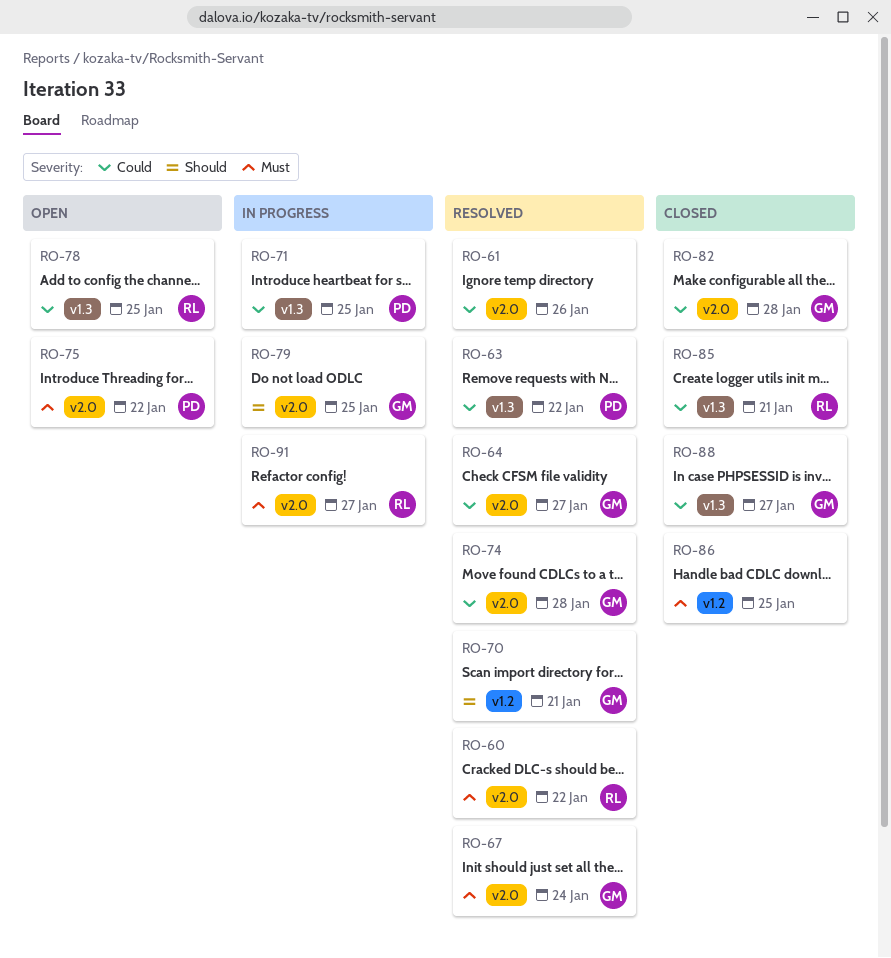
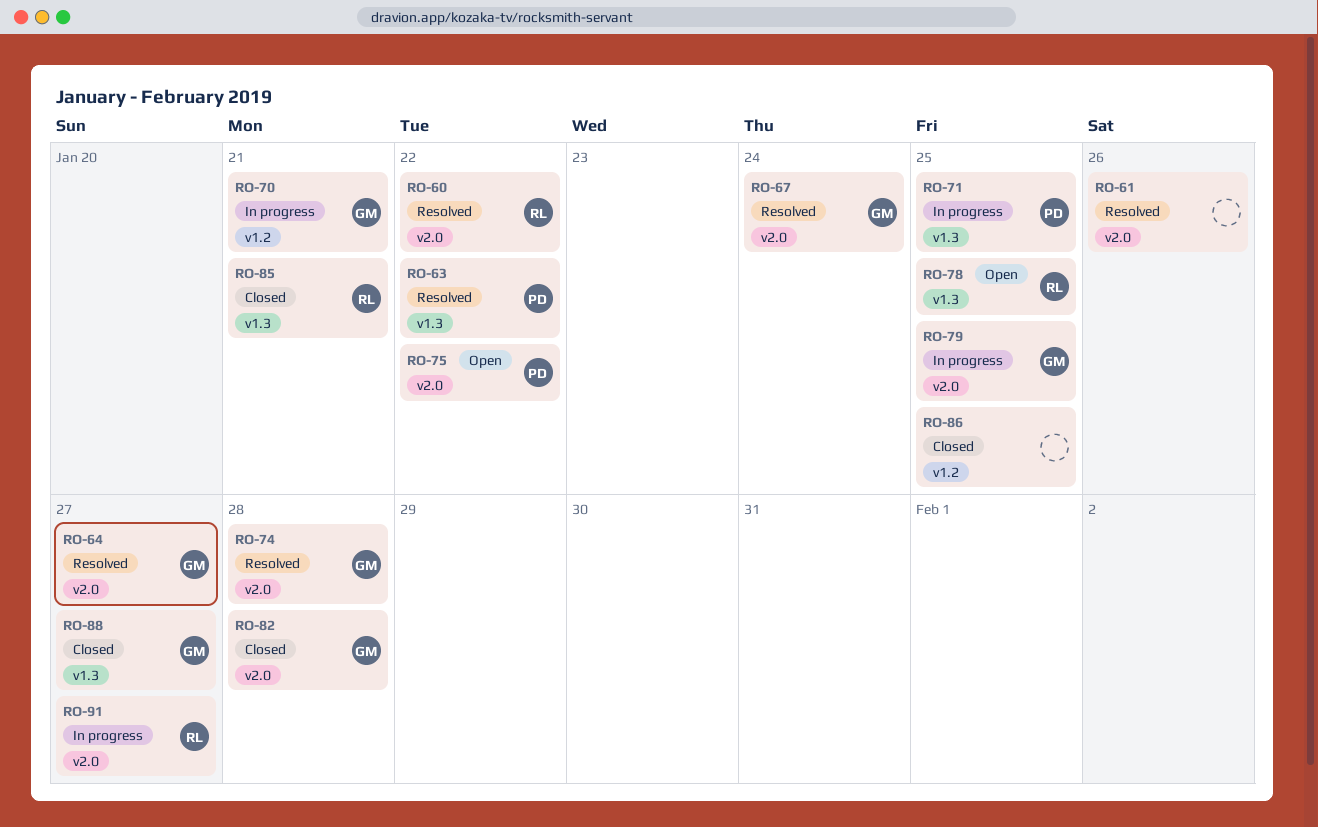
RO-70, status: Resolved -> In progress

